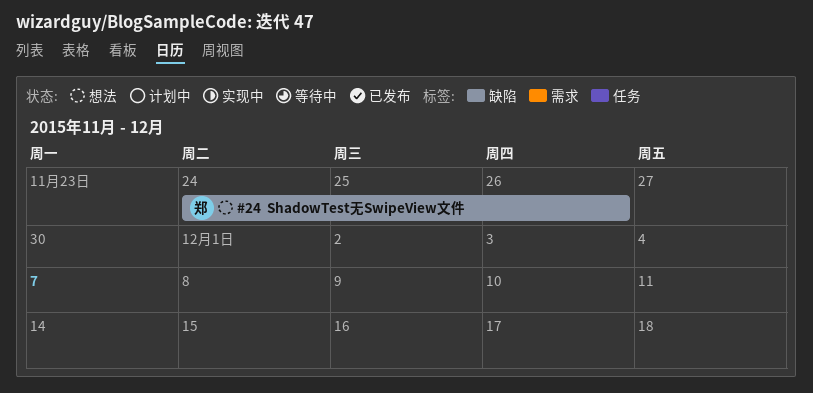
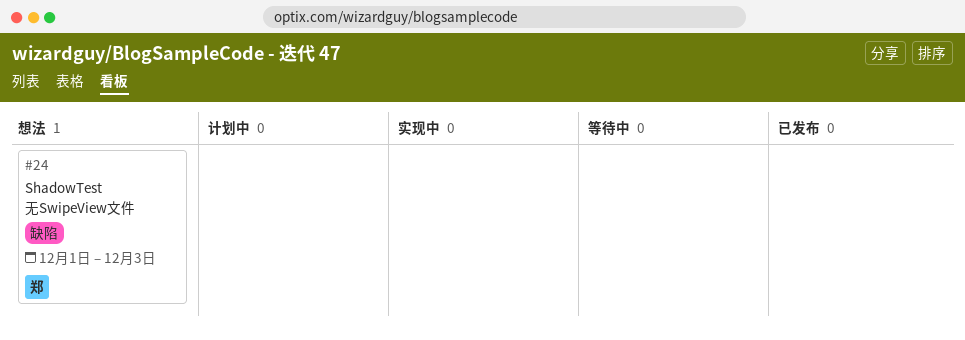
#24, start: Nov 24 -> Dec 1
#24, due: Nov 26 -> Dec 3

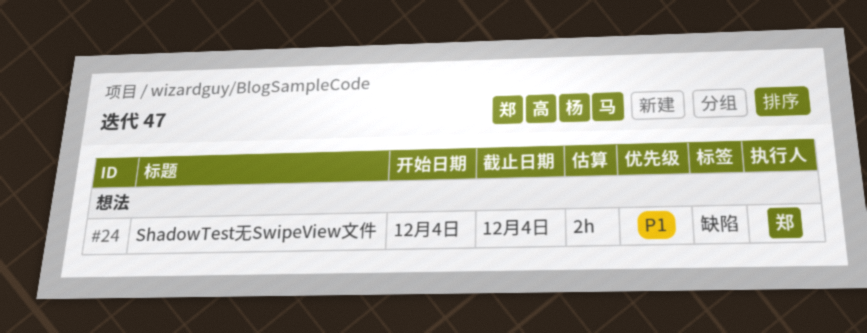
#24, start: Dec 1 -> Dec 4
#24, due: Dec 3 -> Dec 4

